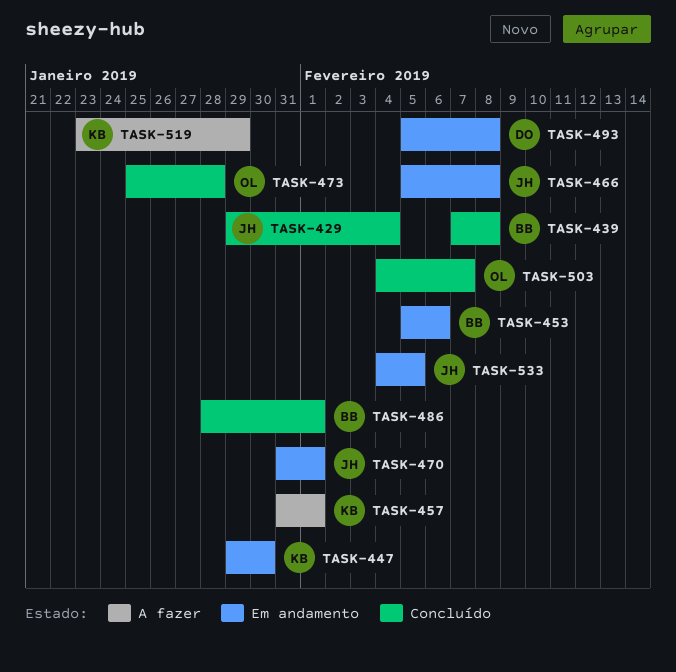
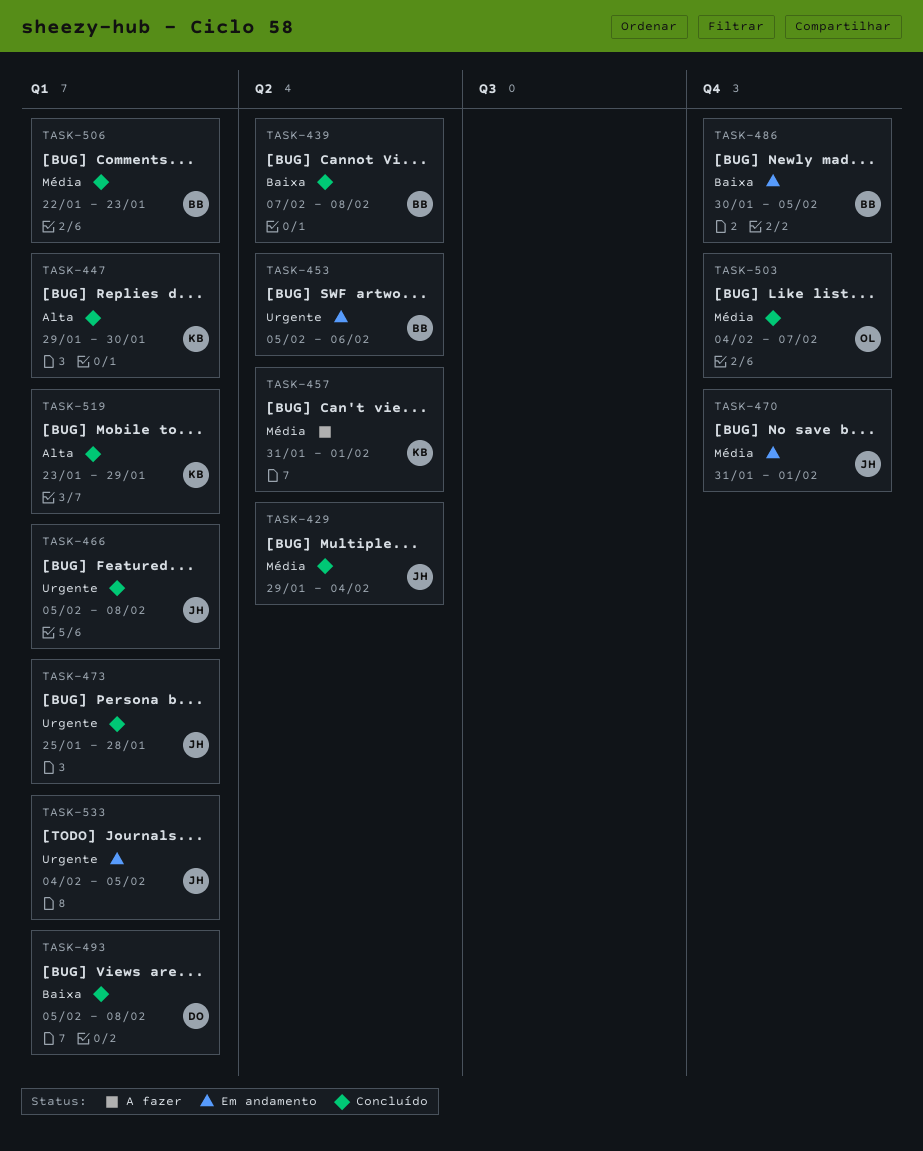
TASK-447, status: Em andamento -> Concluído
TASK-466, status: Em andamento -> Concluído
TASK-473, owner: OL -> JH
TASK-486, status: Concluído -> Em andamento
TASK-486, start: Jan 28 -> Jan 30
TASK-486, due: Feb 1 -> Feb 5
TASK-493, status: Em andamento -> Concluído
TASK-506: none -> present
TASK-519, status: A fazer -> Concluído

